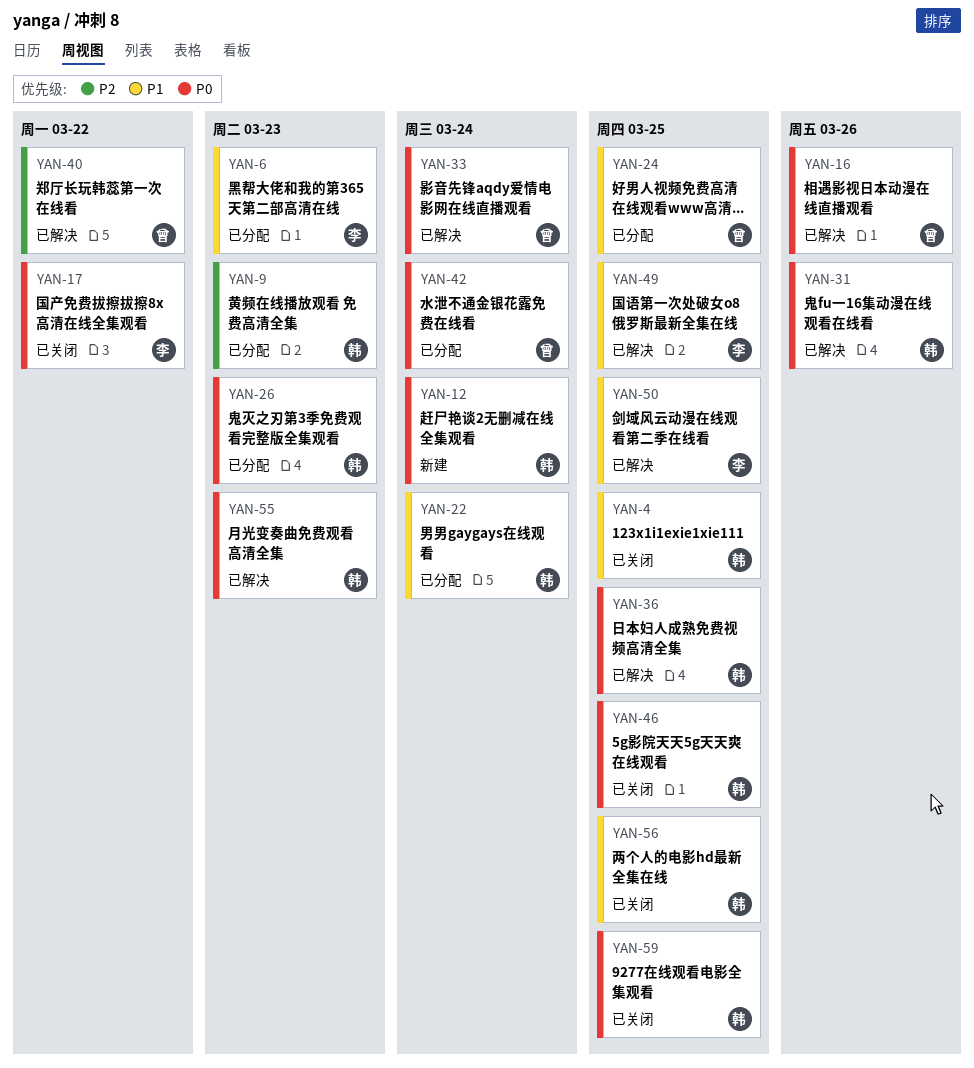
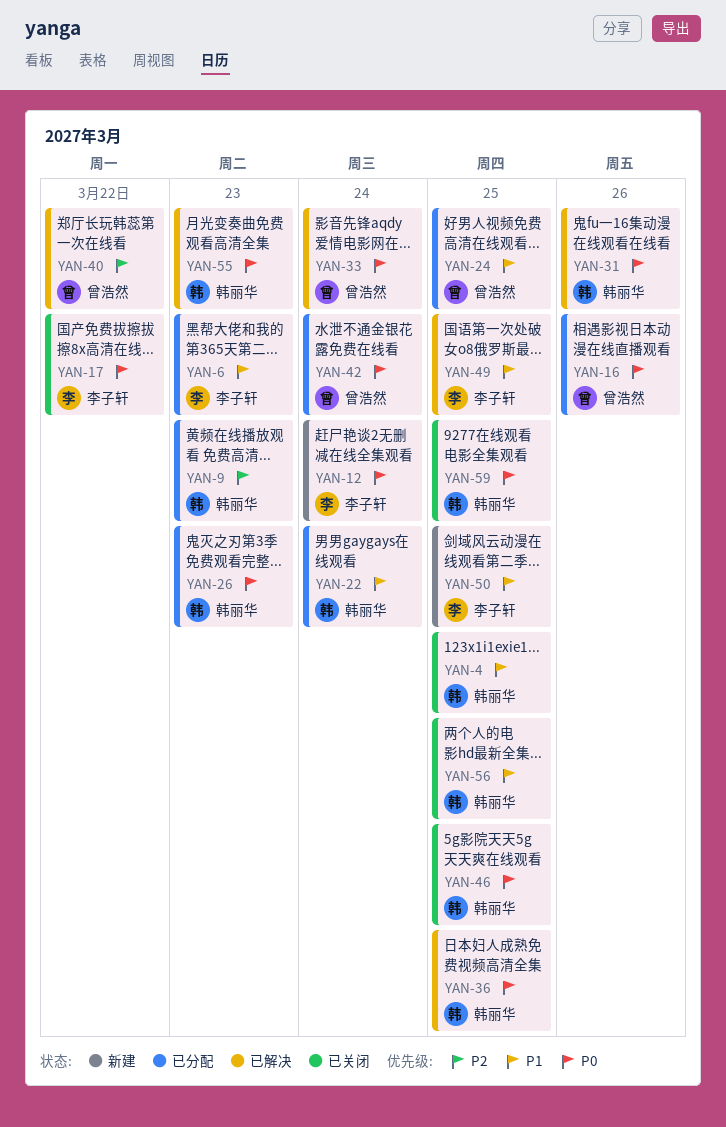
YAN-12, owner: 韩丽华 -> 李子轩
YAN-16, status: 已解决 -> 已分配
YAN-50, status: 已解决 -> 新建

